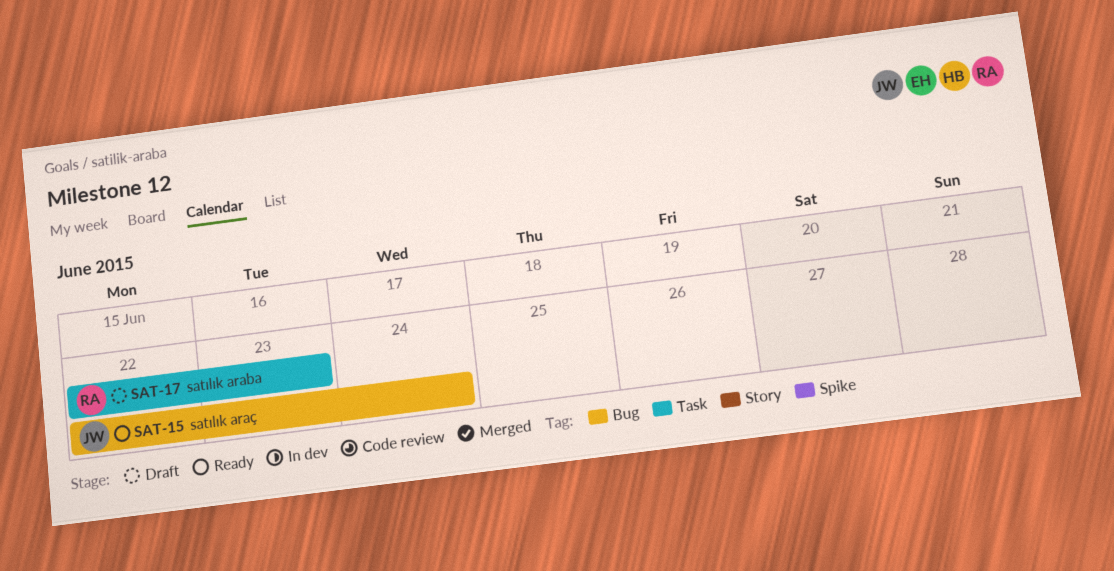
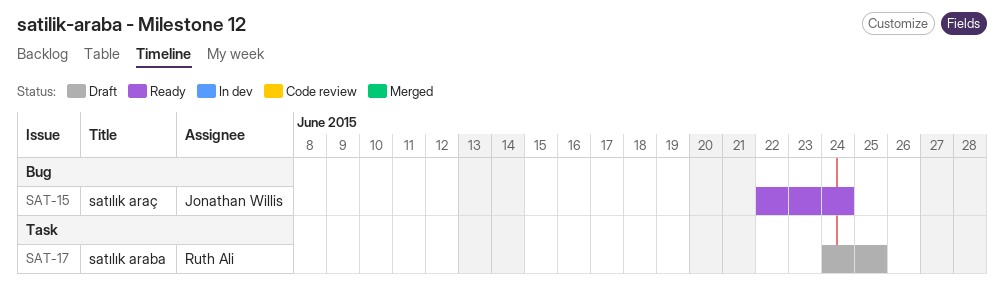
SAT-17, start: Jun 22 -> Jun 24
SAT-17, due: Jun 23 -> Jun 25

